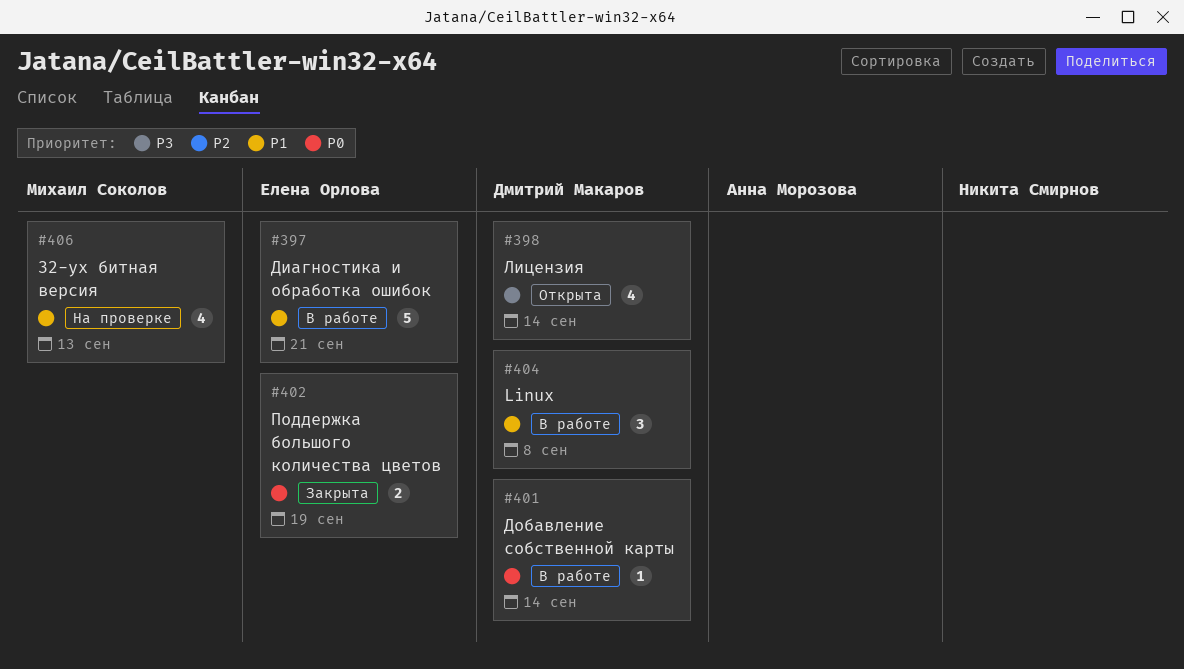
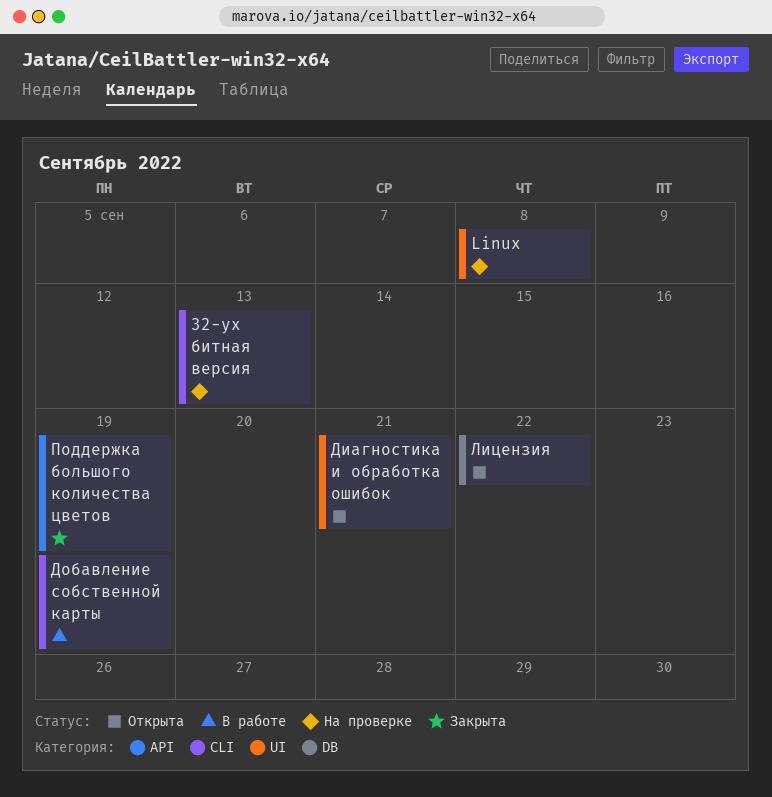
Linux, status: В работе -> На проверке
Диагностика и обработка ошибок, status: В работе -> Открыта
Добавление собственной карты, due: Sep 14 -> Sep 19
Лицензия, due: Sep 14 -> Sep 22

